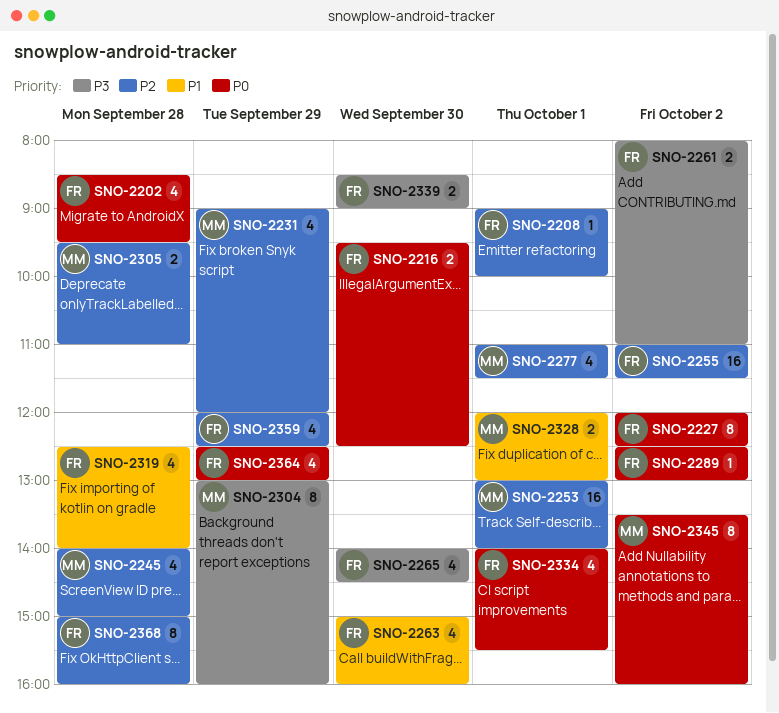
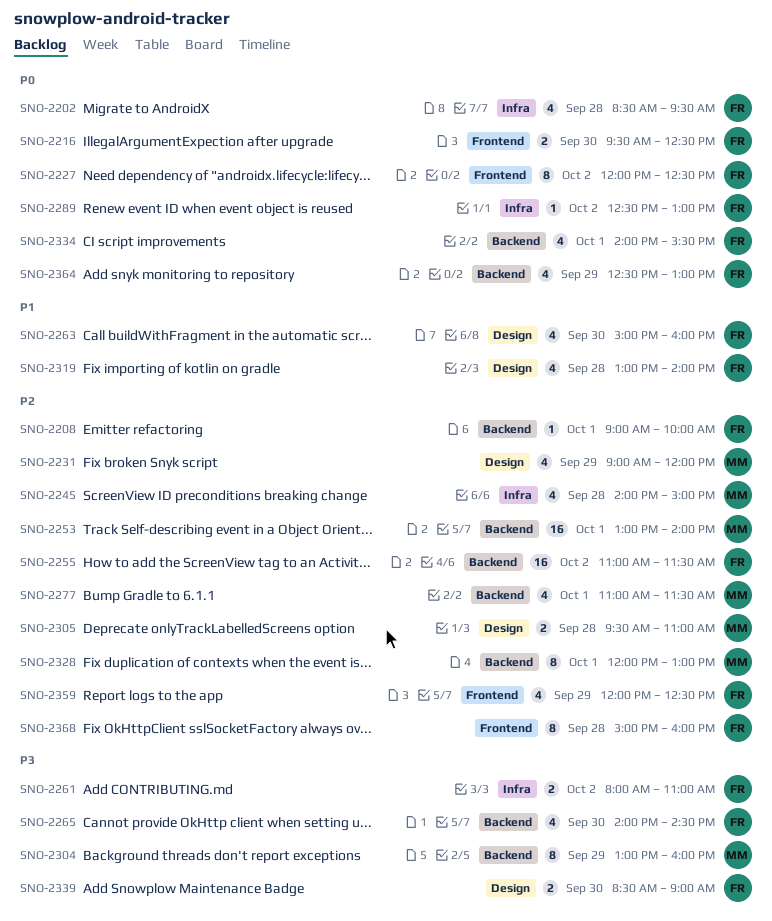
SNO-2319, begins: 12:30 -> 13:00
SNO-2328, priority: P1 -> P2
SNO-2328, estimate: 2 -> 8
SNO-2345: present -> none

